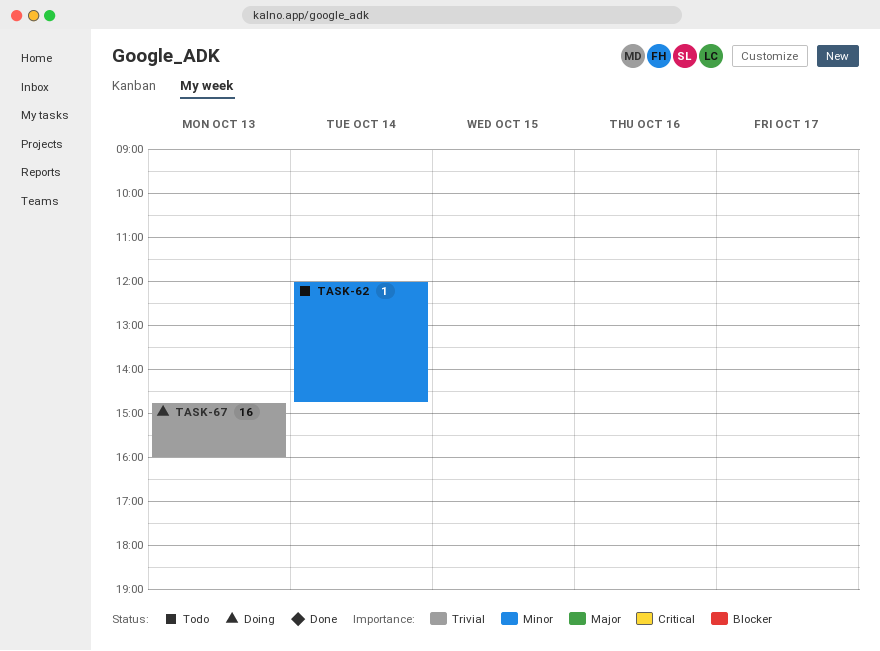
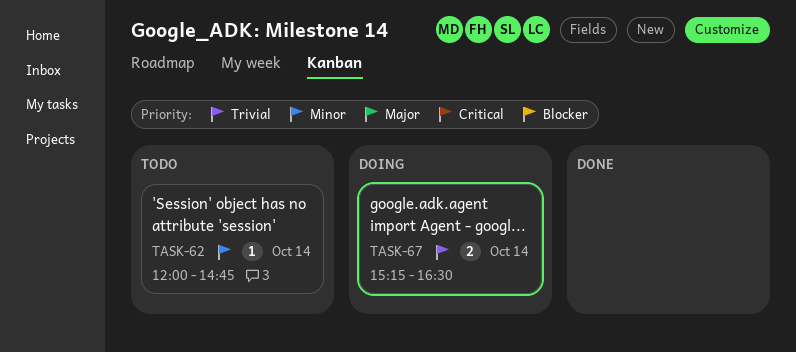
TASK-67, estimate: 16 -> 2
TASK-67, day: Oct 13 -> Oct 14
TASK-67, begins: 14:45 -> 15:15
TASK-67, ends: 16:00 -> 16:30

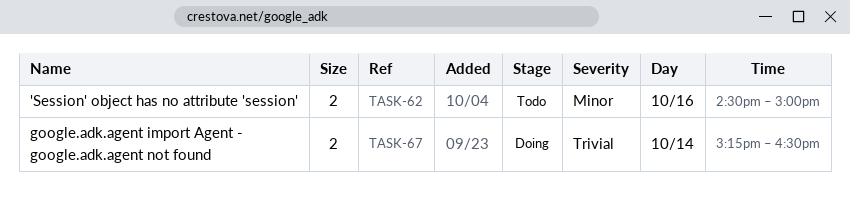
TASK-62, estimate: 1 -> 2
TASK-62, day: Oct 14 -> Oct 16
TASK-62, begins: 12:00 -> 14:30
TASK-62, ends: 14:45 -> 15:00

